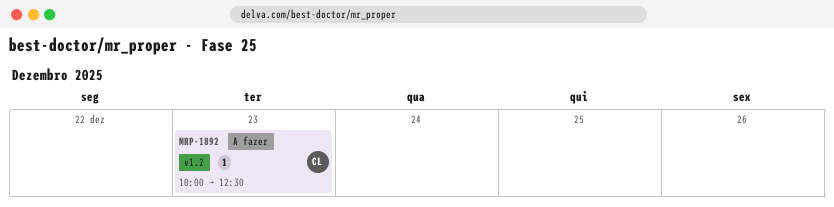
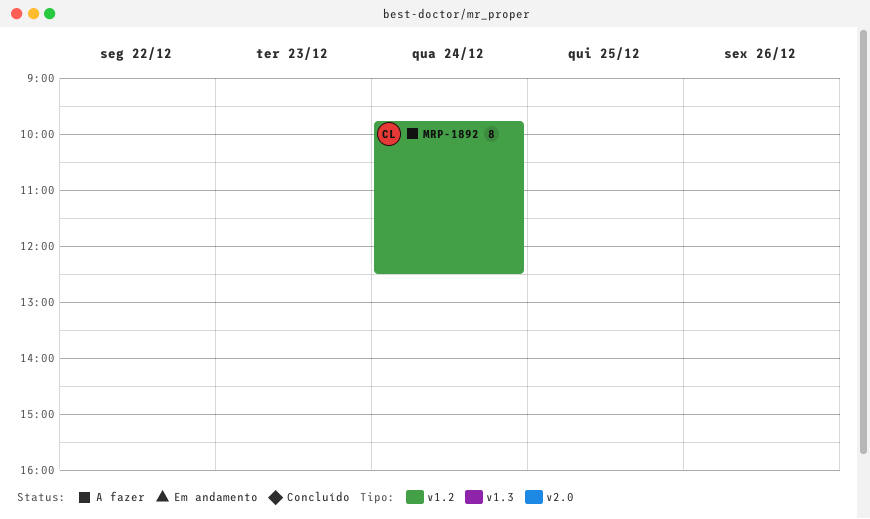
MRP-1892, estimate: 1 -> 8
MRP-1892, day: Dec 23 -> Dec 24
MRP-1892, begins: 10:00 -> 09:45

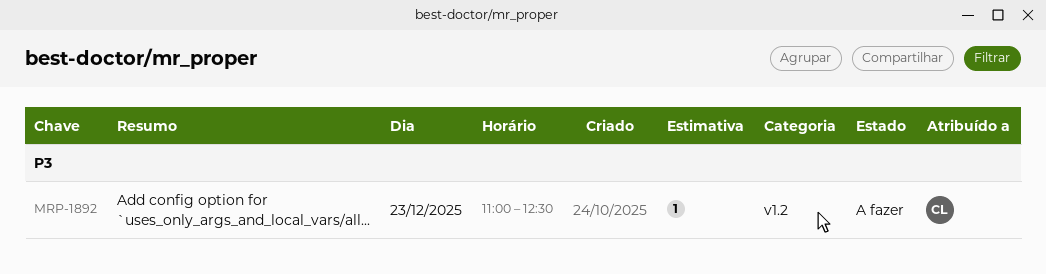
MRP-1892, estimate: 8 -> 1
MRP-1892, day: Dec 24 -> Dec 23
MRP-1892, begins: 09:45 -> 11:00

